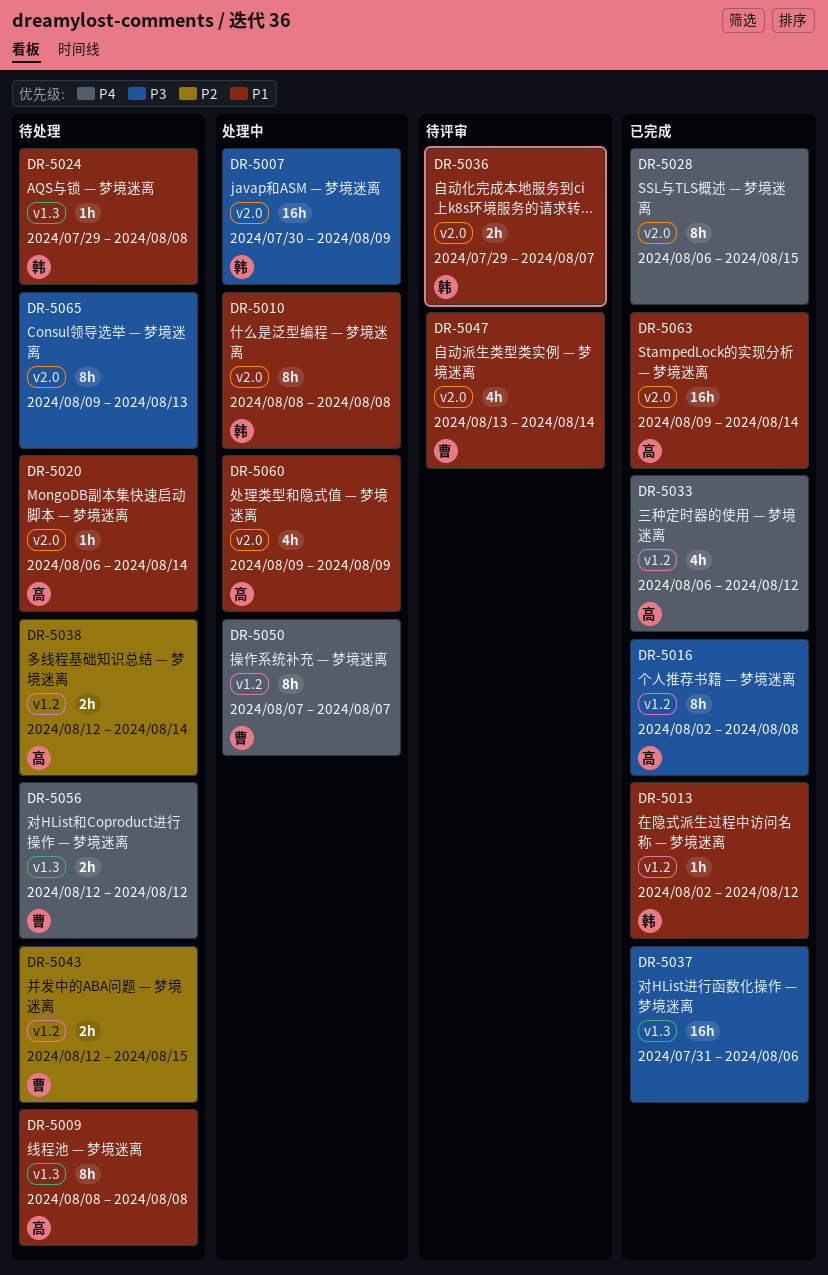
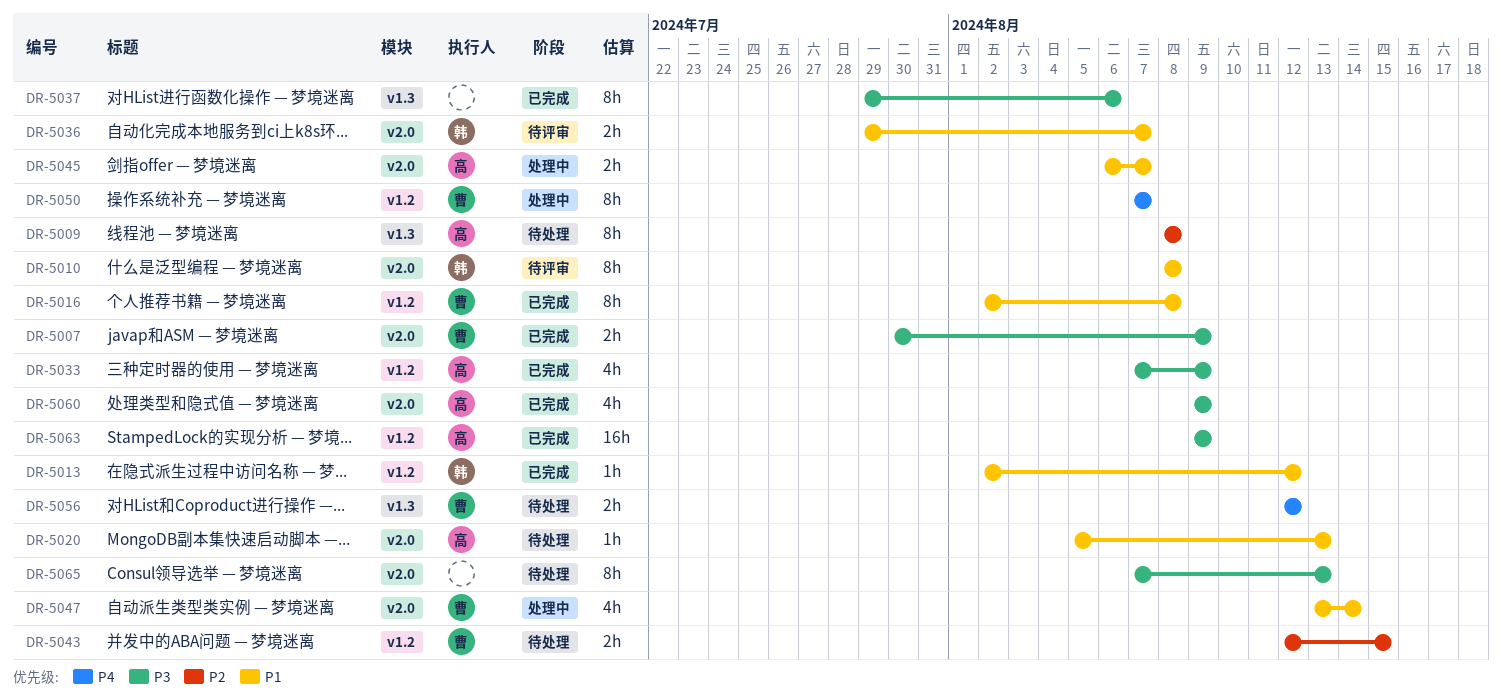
DR-5007, status: 处理中 -> 已完成
DR-5007, owner: 韩 -> 曹
DR-5007, estimate: 16h -> 2h
DR-5009, priority: P1 -> P2
DR-5010, status: 处理中 -> 待评审
DR-5016, owner: 高 -> 曹
DR-5016, priority: P3 -> P1
DR-5020, start: Aug 6 -> Aug 5
DR-5020, due: Aug 14 -> Aug 13
DR-5024: present -> none
DR-5028: present -> none
DR-5033, priority: P4 -> P3
DR-5033, start: Aug 6 -> Aug 7
DR-5033, due: Aug 12 -> Aug 9
DR-5037, estimate: 16h -> 8h
DR-5037, start: Jul 31 -> Jul 29
DR-5038: present -> none
DR-5045: none -> present
DR-5047, status: 待评审 -> 处理中
DR-5060, status: 处理中 -> 已完成
DR-5060, priority: P1 -> P3
DR-5063, priority: P1 -> P3
DR-5063, label: v2.0 -> v1.2
DR-5063, due: Aug 14 -> Aug 9
DR-5065, start: Aug 9 -> Aug 7

